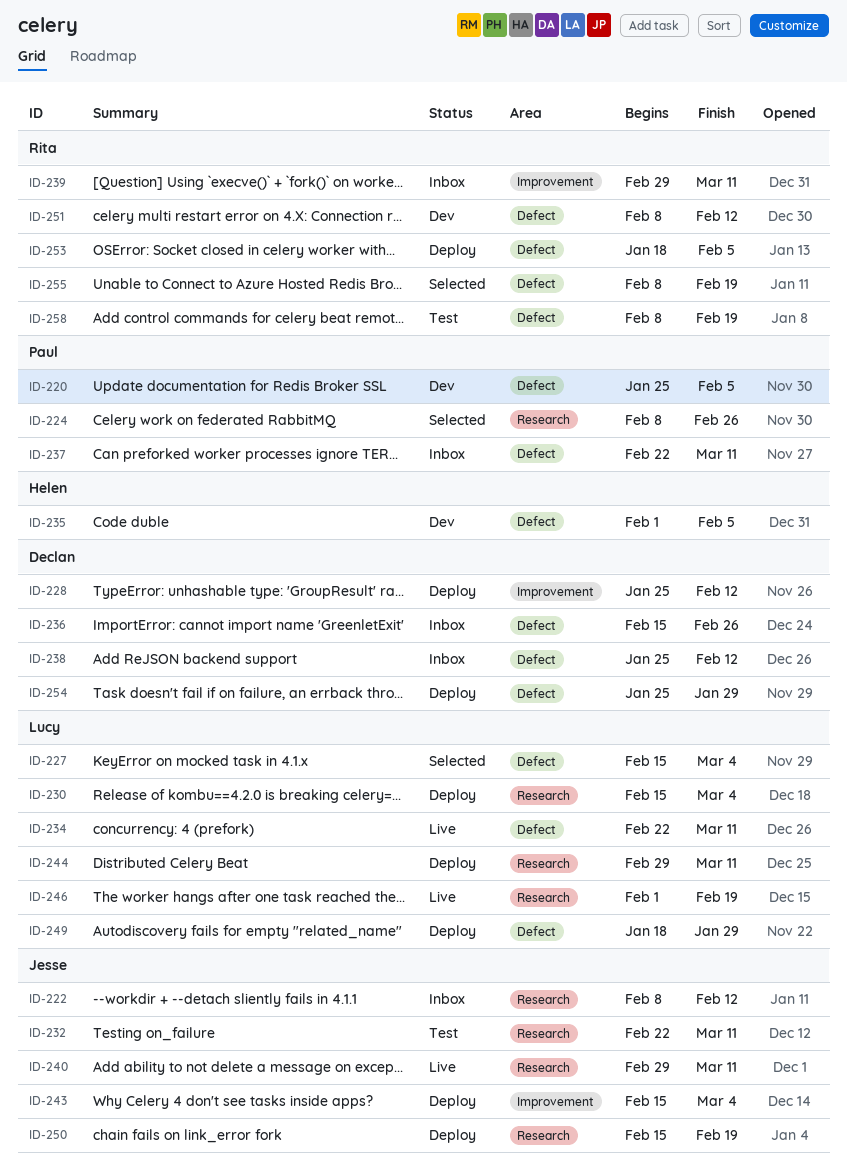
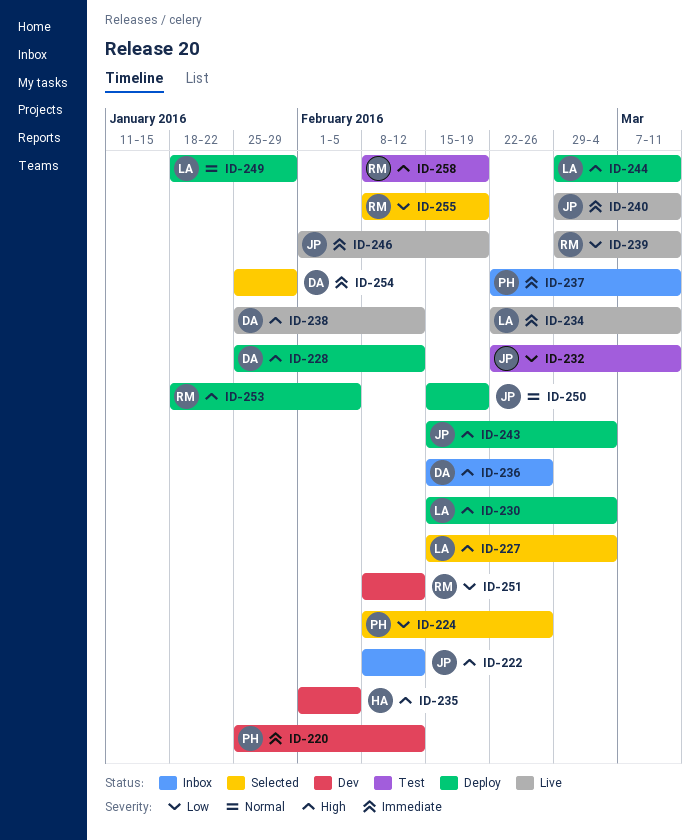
ID-220, due: Feb 5 -> Feb 12
ID-238, status: Inbox -> Live
ID-239, status: Inbox -> Live
ID-246, owner: Lucy -> Jesse
ID-254, status: Deploy -> Selected

